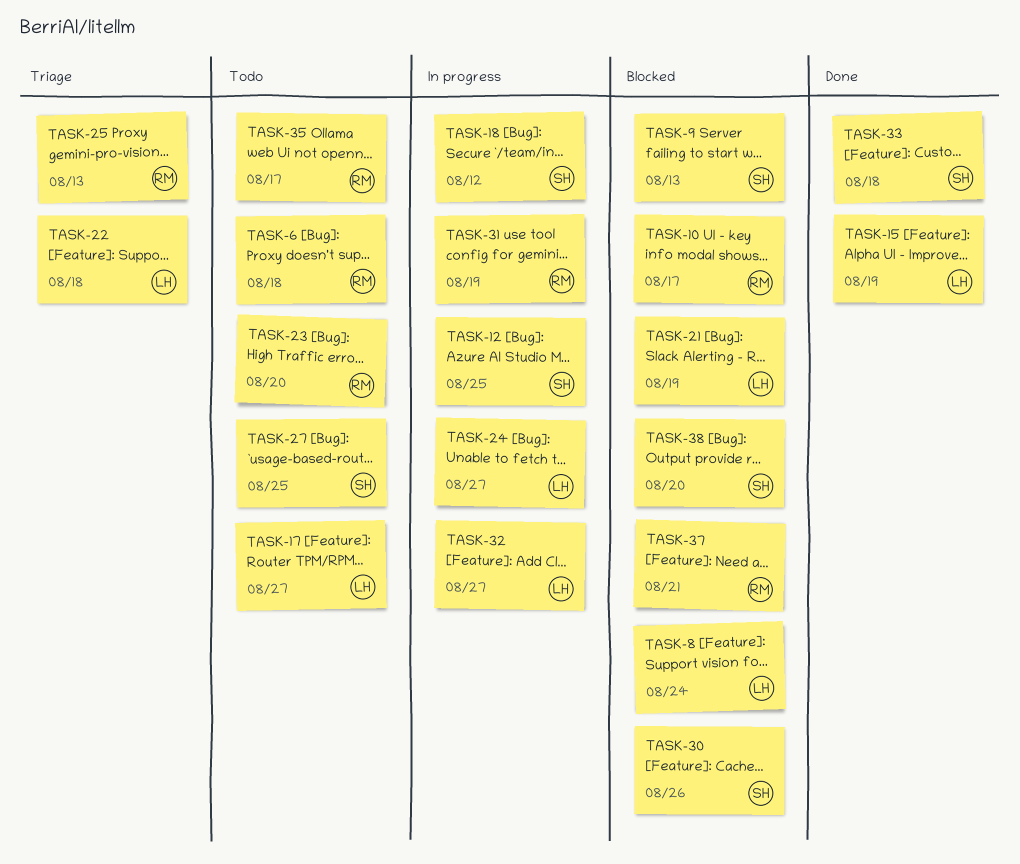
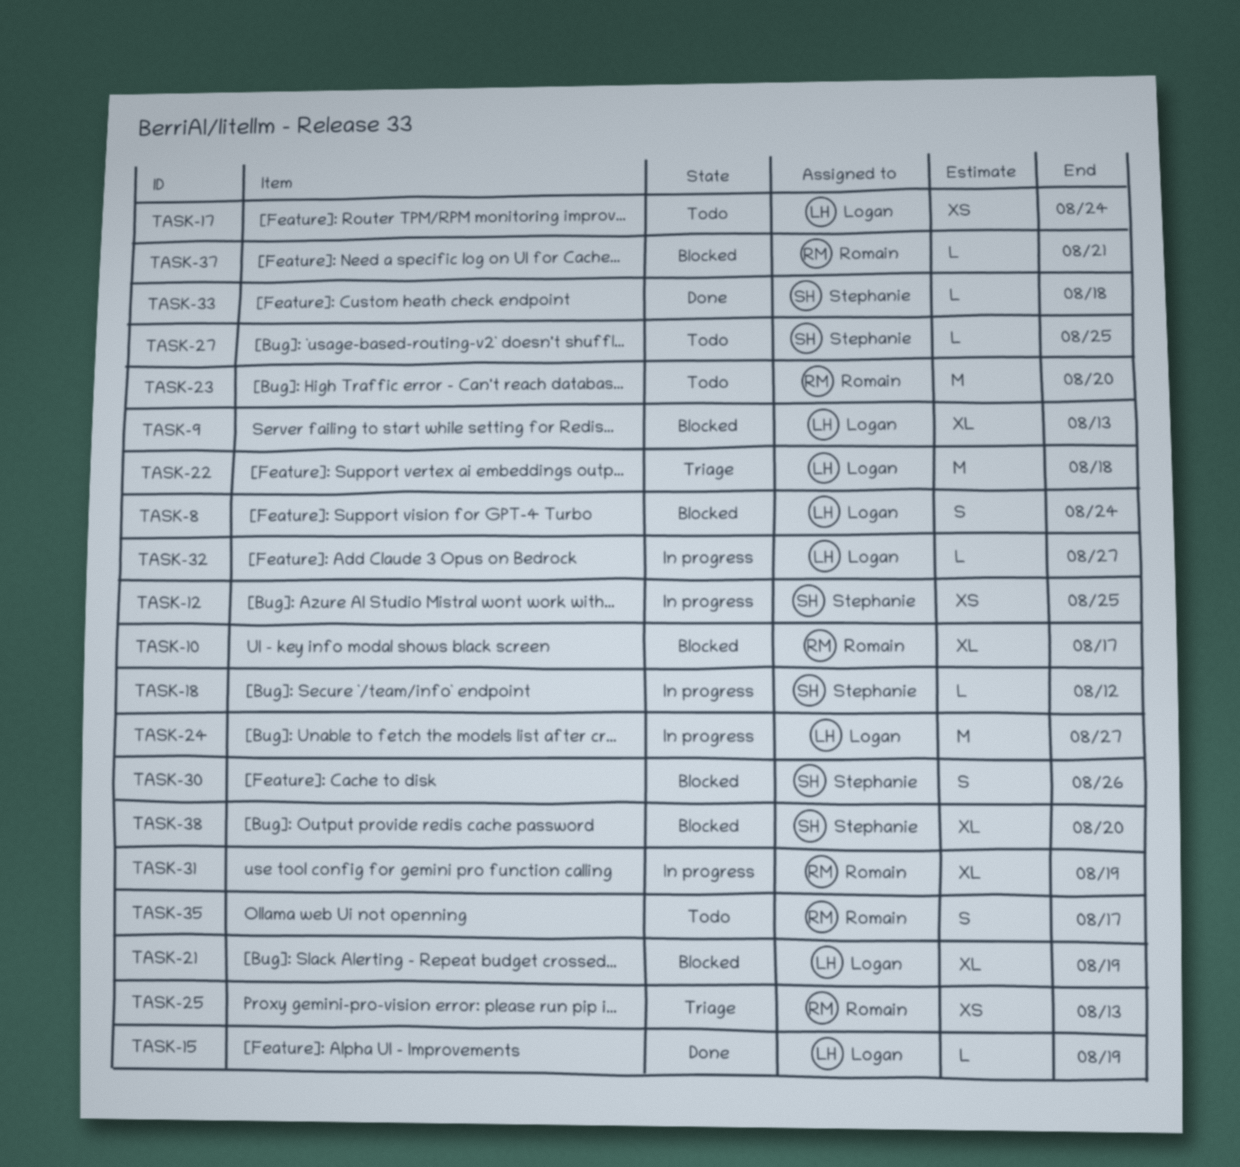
TASK-6: present -> none
TASK-9, owner: Stephanie -> Logan
TASK-17, due: Aug 27 -> Aug 24

